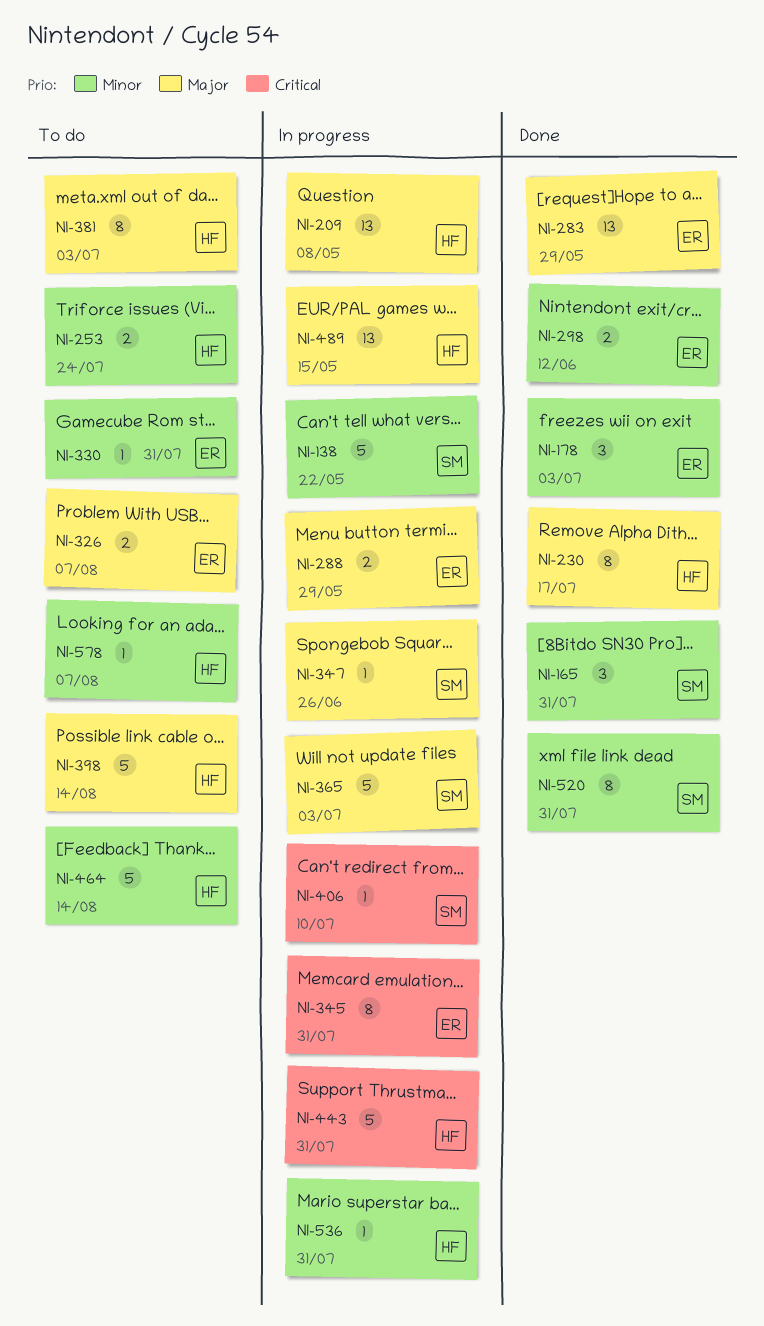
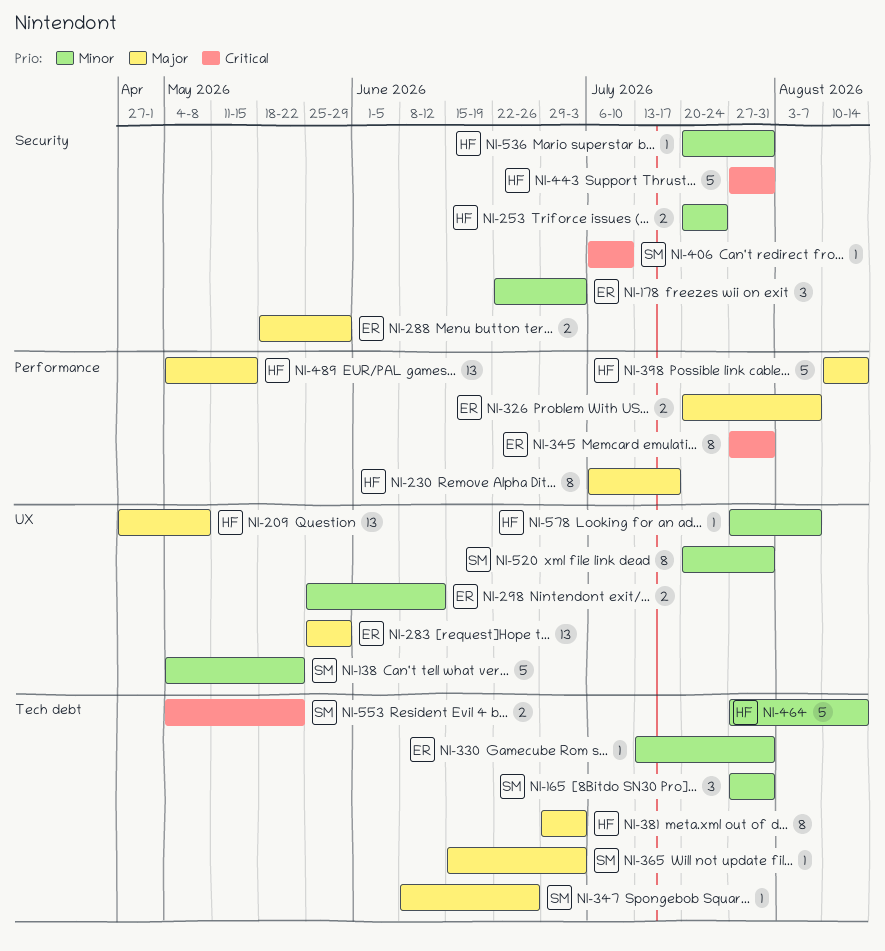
NI-365, estimate: 5 -> 1
NI-553: none -> present

